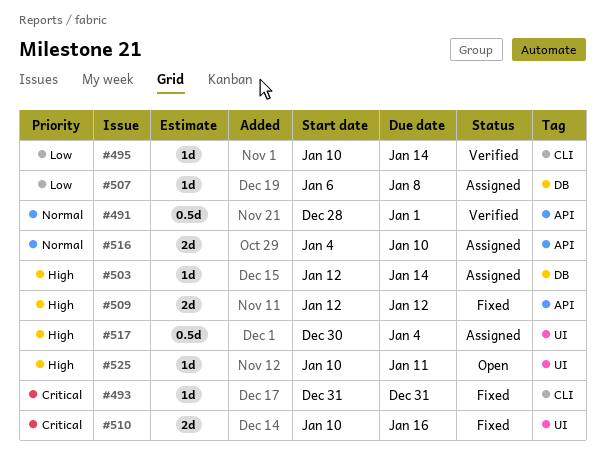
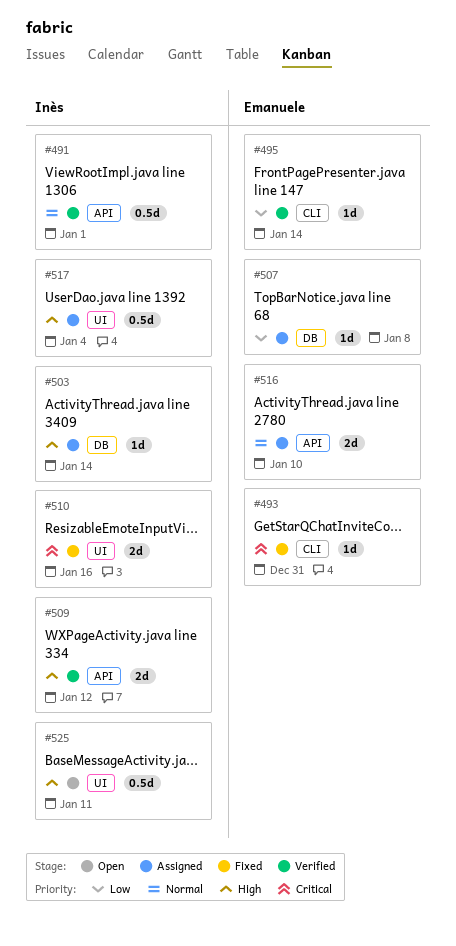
#509, status: Fixed -> Verified
#525, estimate: 1d -> 0.5d

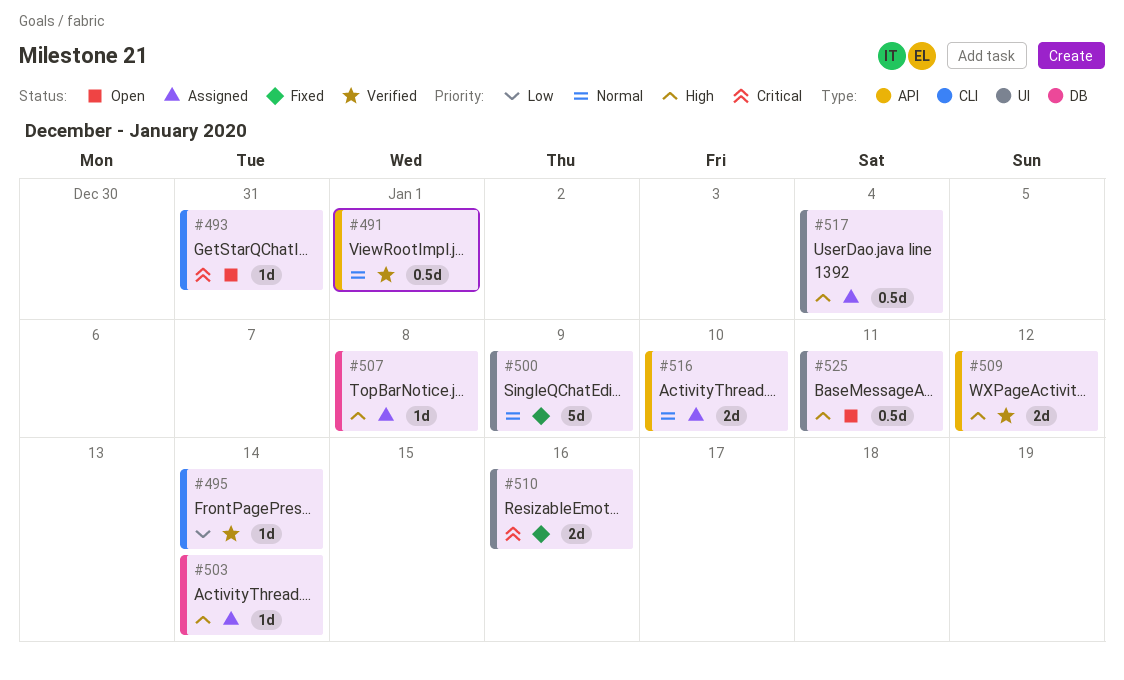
#493, status: Fixed -> Open
#500: none -> present
#507, priority: Low -> High

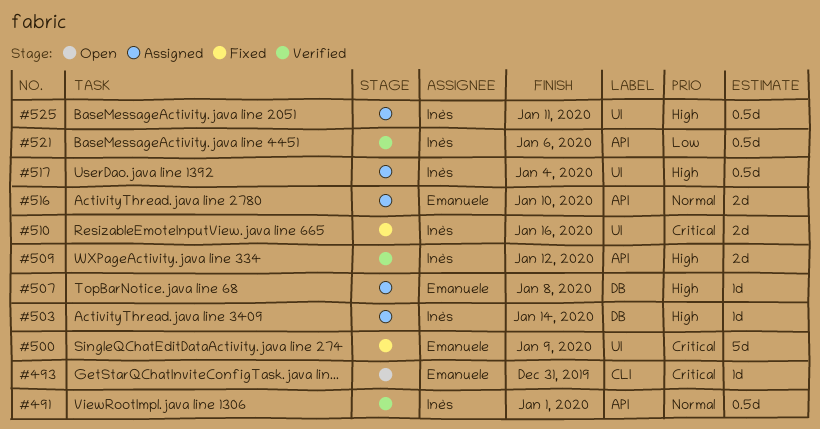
#495: present -> none
#500, priority: Normal -> Critical
#521: none -> present
#525, status: Open -> Assigned

